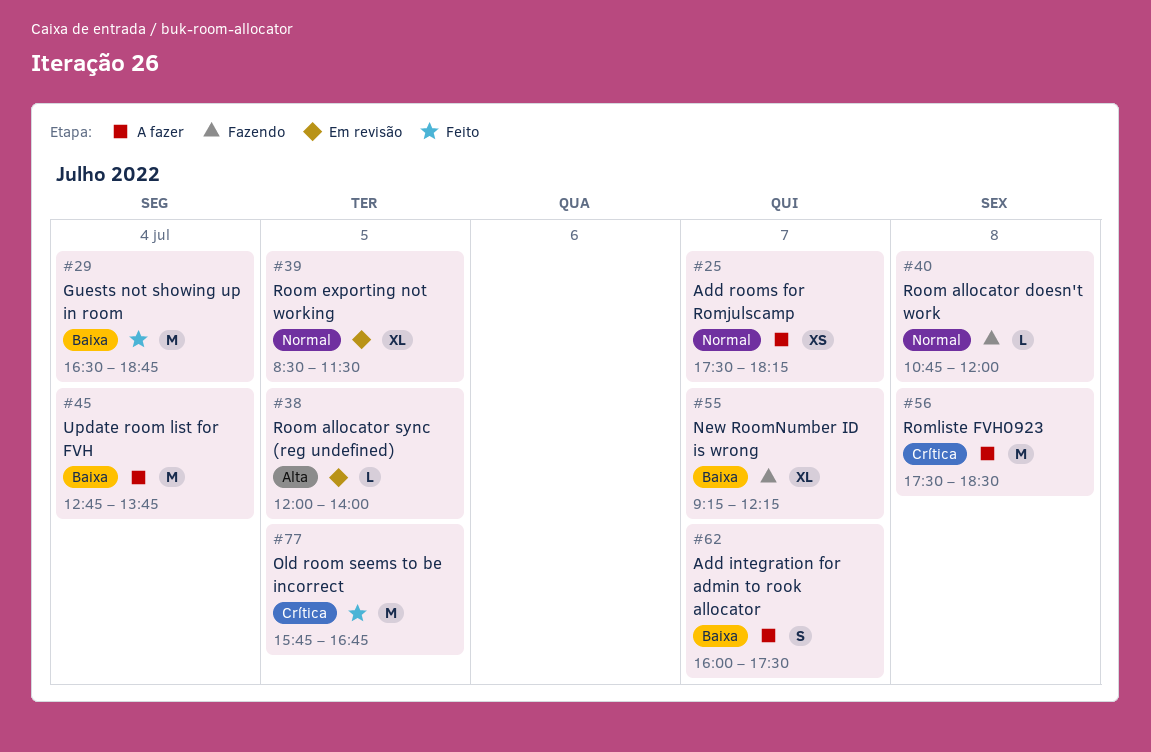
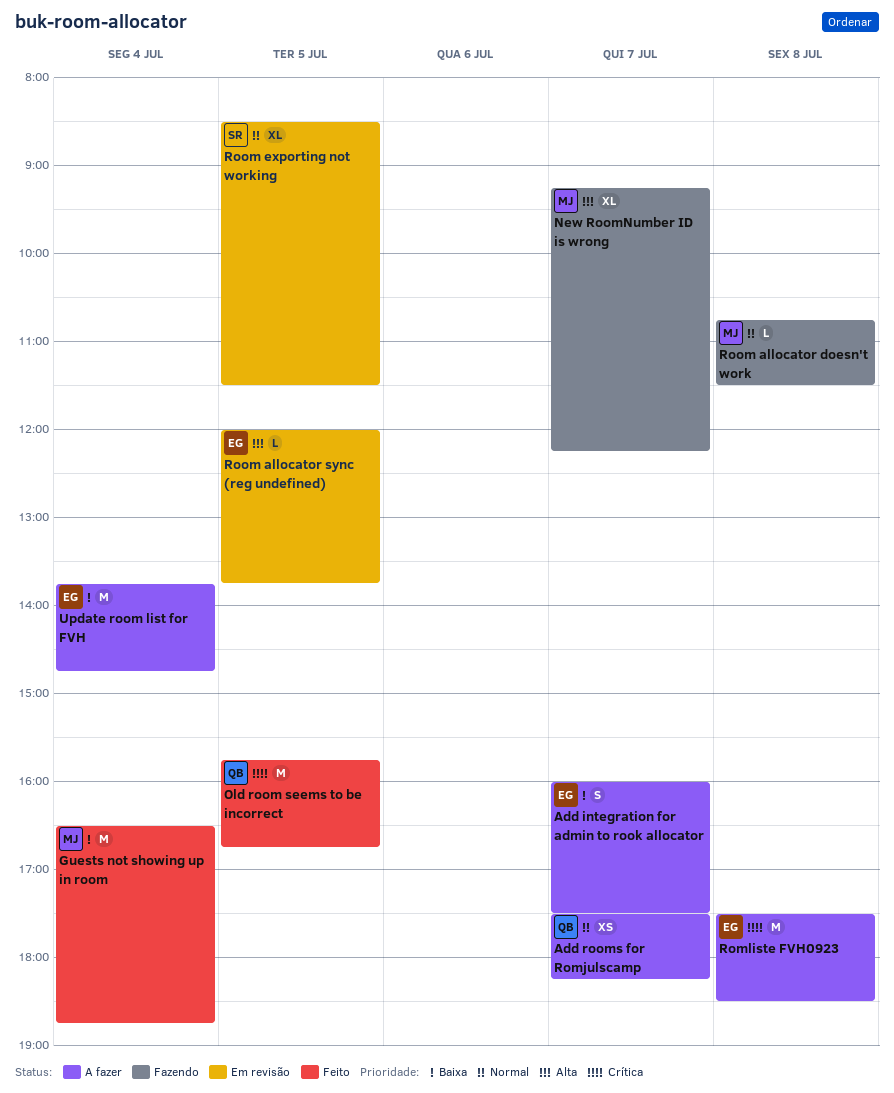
New RoomNumber ID is wrong, priority: Baixa -> Alta
Room allocator doesn't work, ends: 12:00 -> 11:30
Room allocator sync (reg undefined), ends: 14:00 -> 13:45
Update room list for FVH, begins: 12:45 -> 13:45
Update room list for FVH, ends: 13:45 -> 14:45

